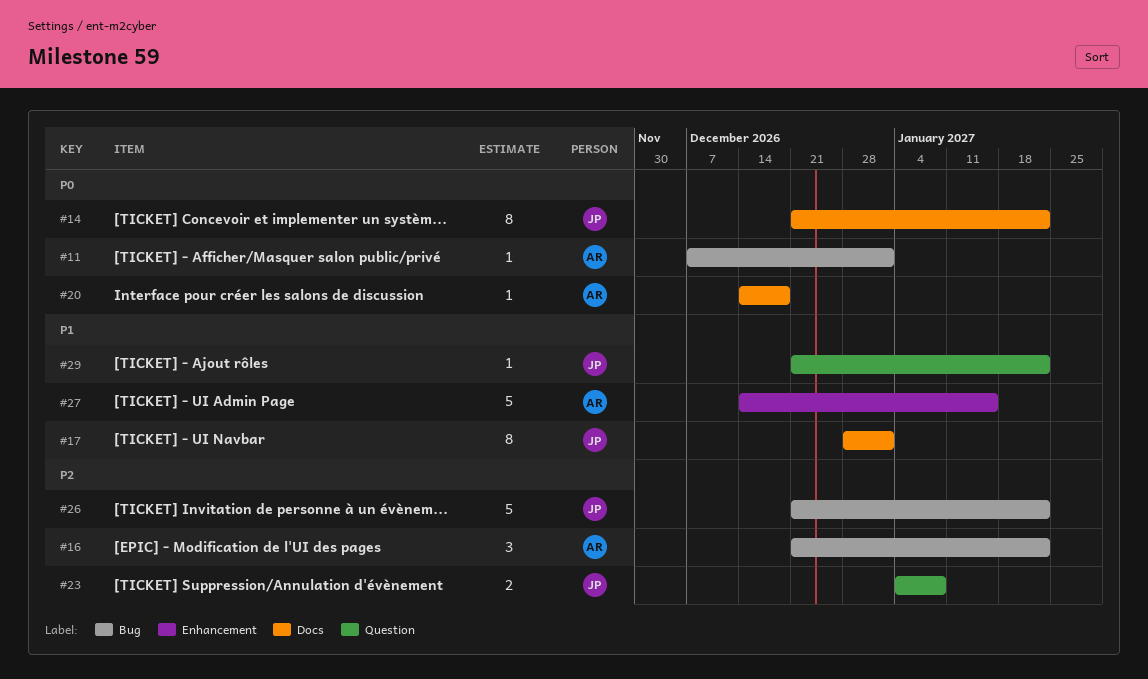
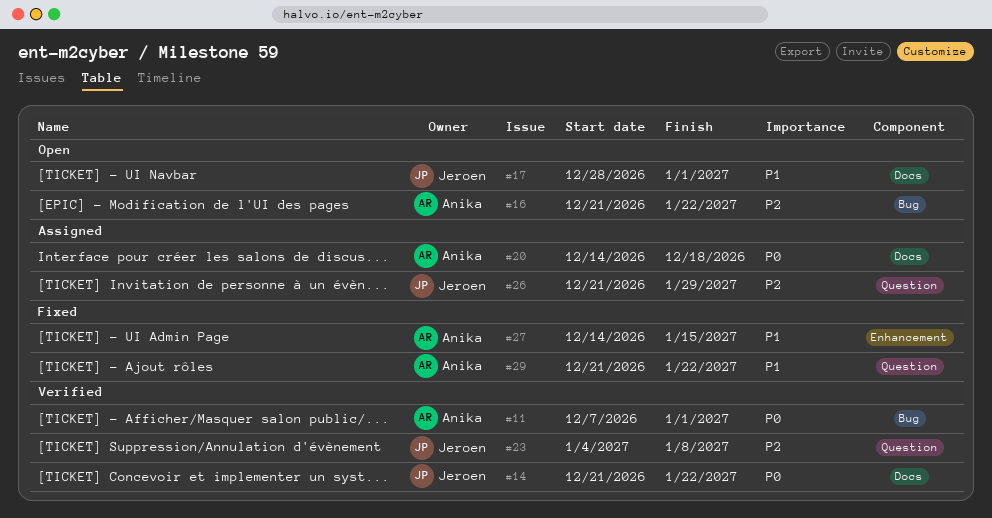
#26, label: Bug -> Question
#26, due: Jan 22 -> Jan 29
#29, owner: Jeroen -> Anika

